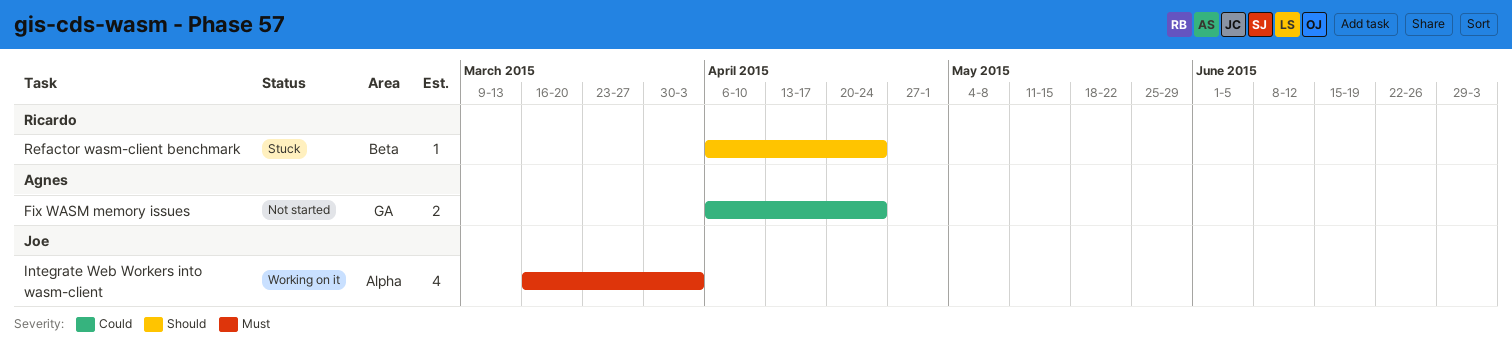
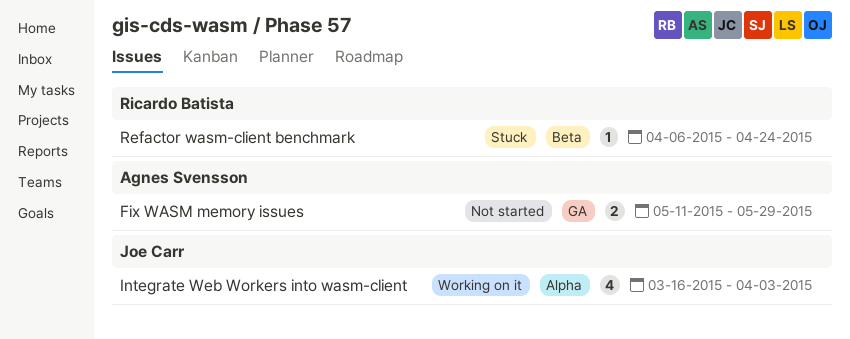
Fix WASM memory issues, start: Apr 6 -> May 11
Fix WASM memory issues, due: Apr 24 -> May 29

